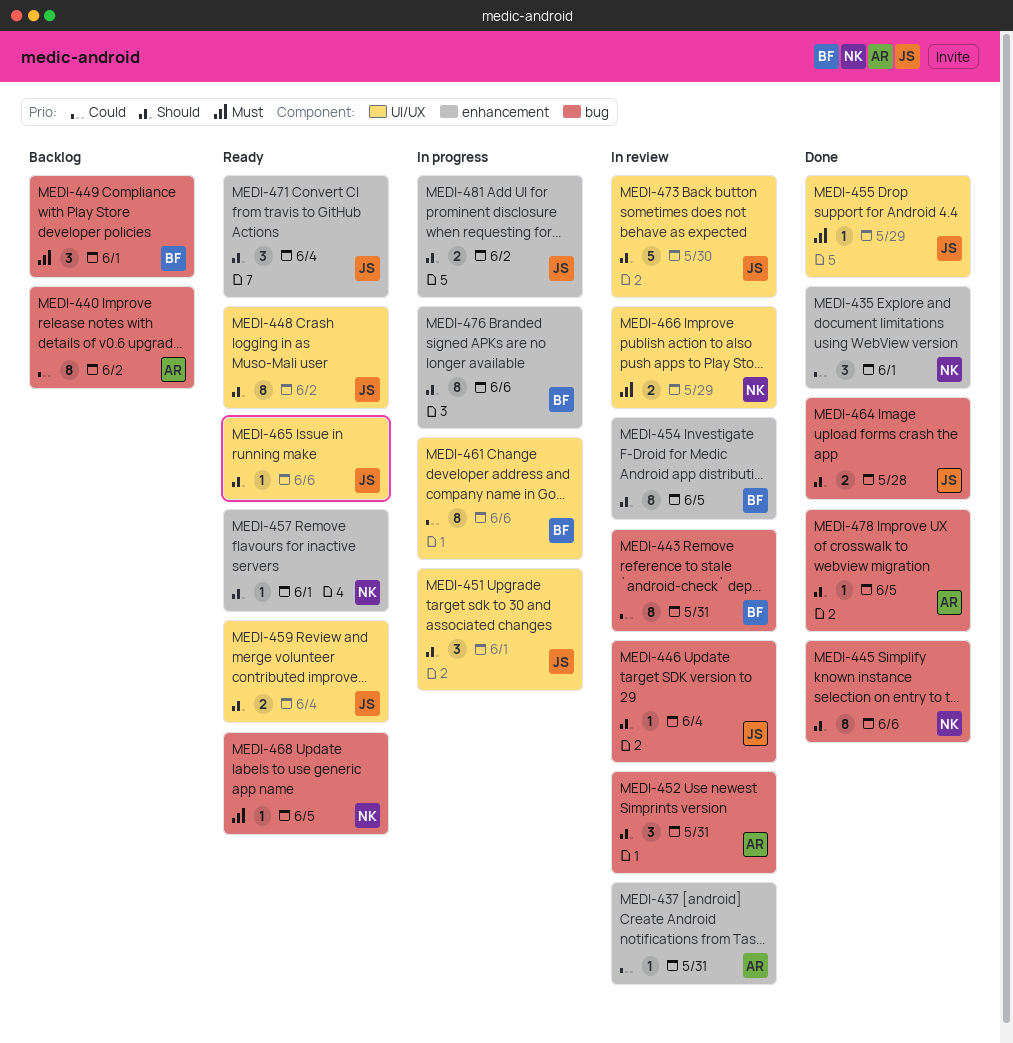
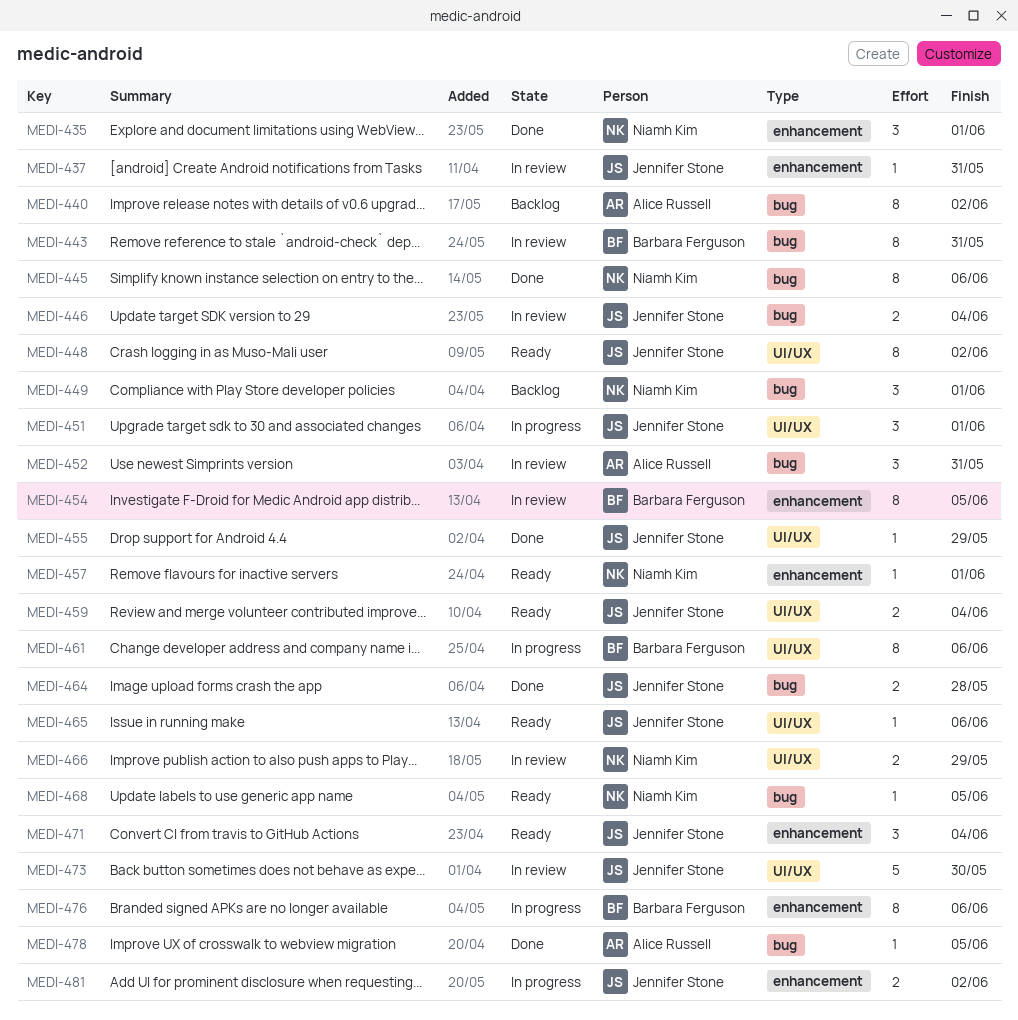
MEDI-437, owner: Alice Russell -> Jennifer Stone
MEDI-446, estimate: 1 -> 2
MEDI-449, owner: Barbara Ferguson -> Niamh Kim

